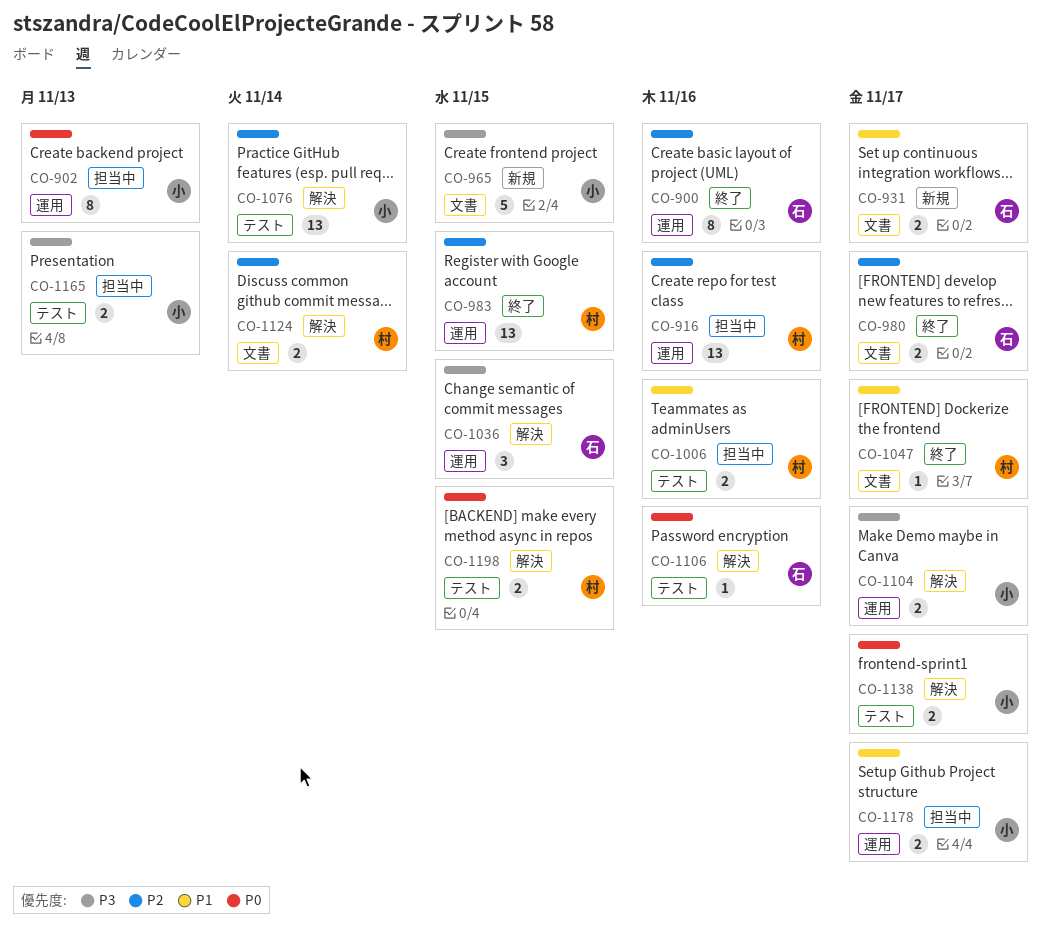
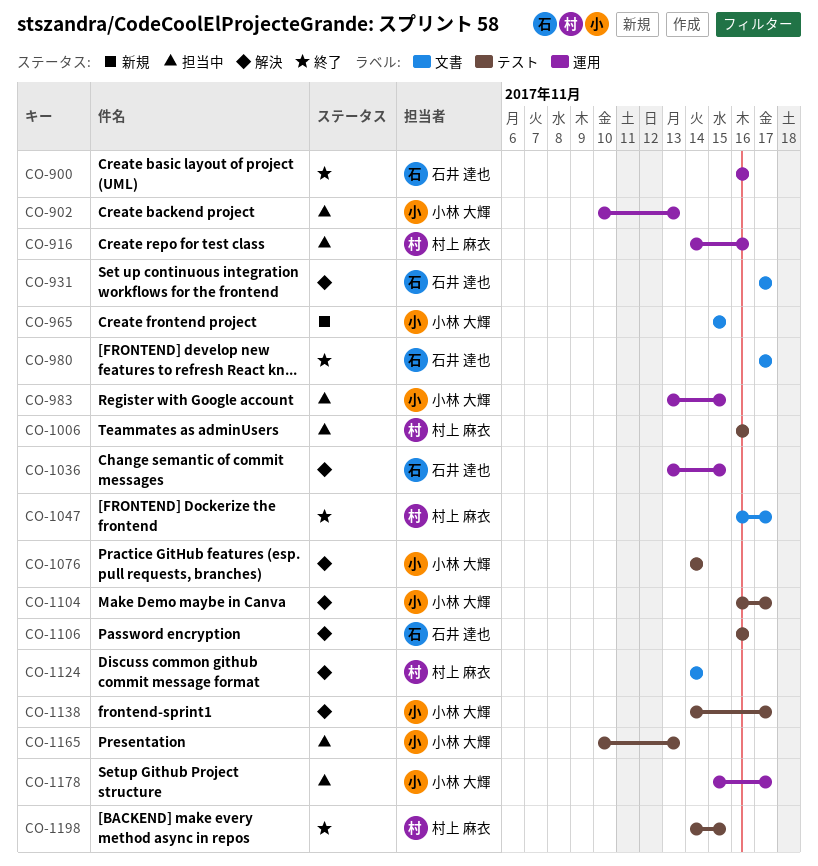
CO-931, status: 新規 -> 解決
CO-983, status: 終了 -> 担当中
CO-983, owner: 村上 麻衣 -> 小林 大輝
CO-1104, label: 運用 -> テスト
CO-1198, status: 解決 -> 終了

